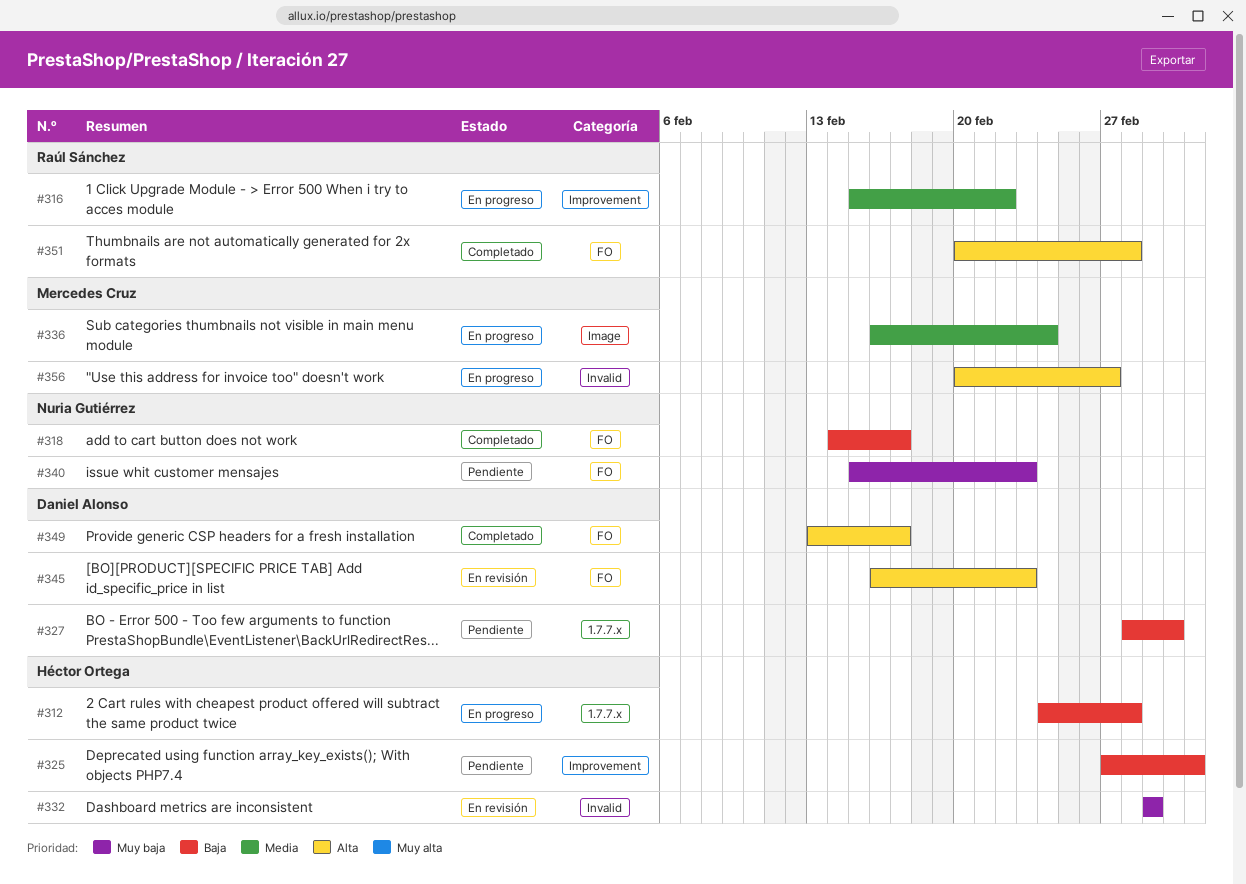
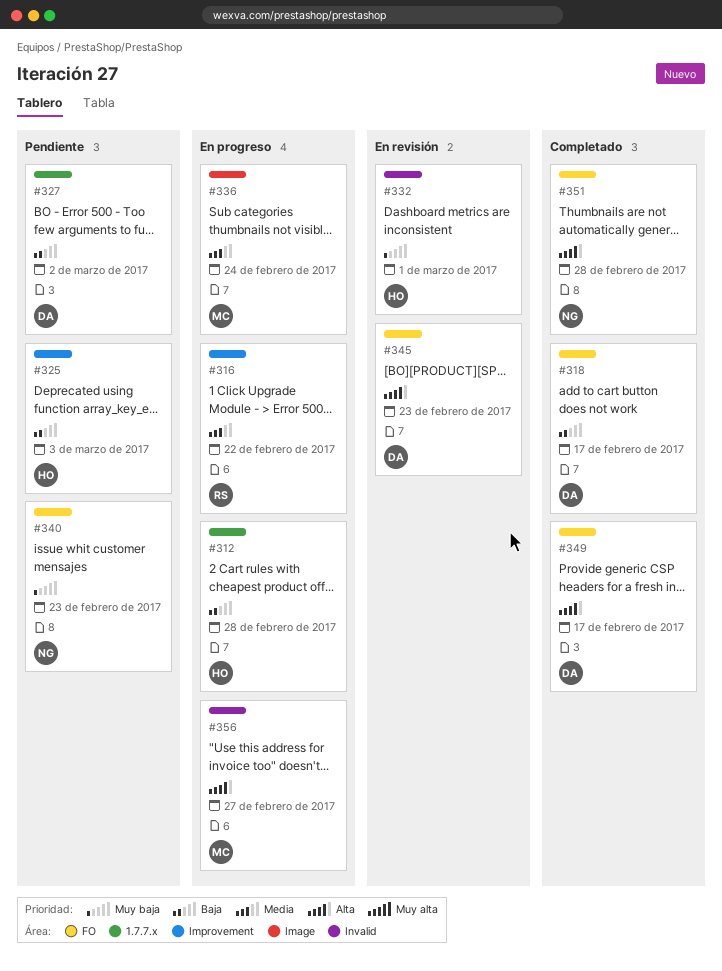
#318, owner: Nuria Gutiérrez -> Daniel Alonso
#351, owner: Raúl Sánchez -> Nuria Gutiérrez

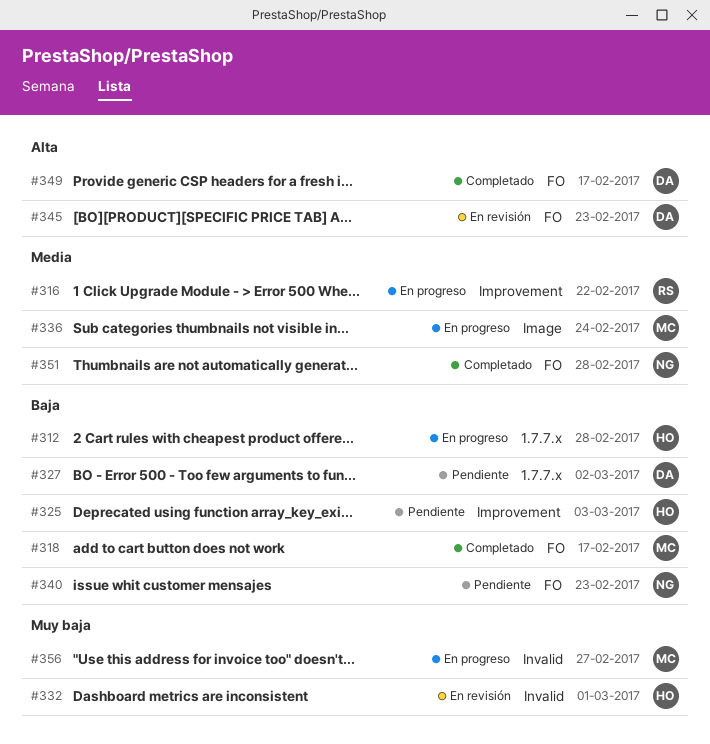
#318, owner: DA -> MC
#340, priority: Muy baja -> Baja
#351, priority: Alta -> Media
#356, priority: Alta -> Muy baja

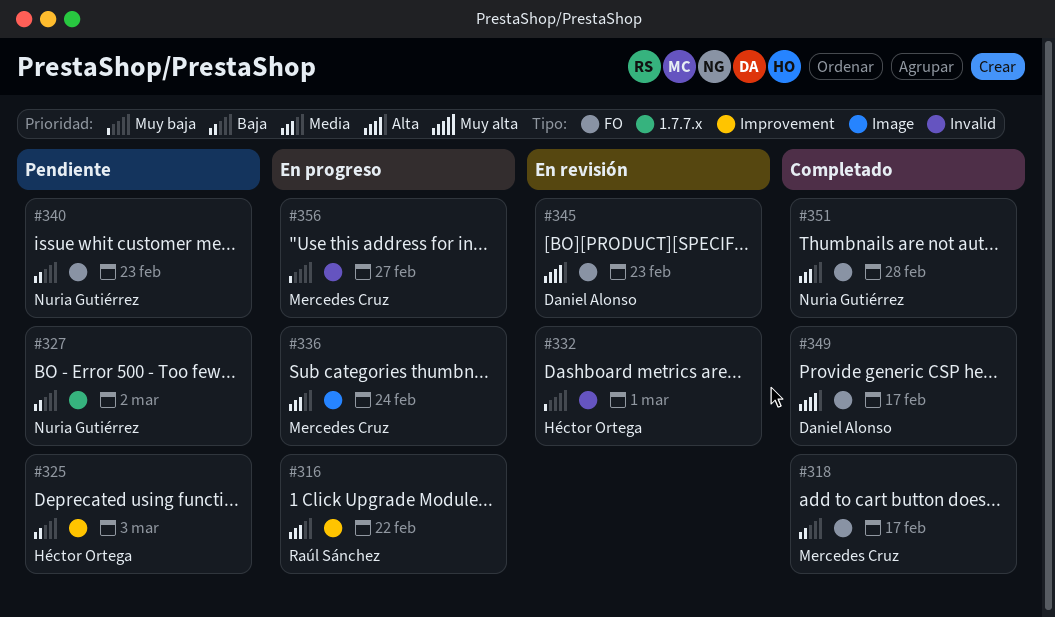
#312: present -> none
#327, owner: Daniel Alonso -> Nuria Gutiérrez

